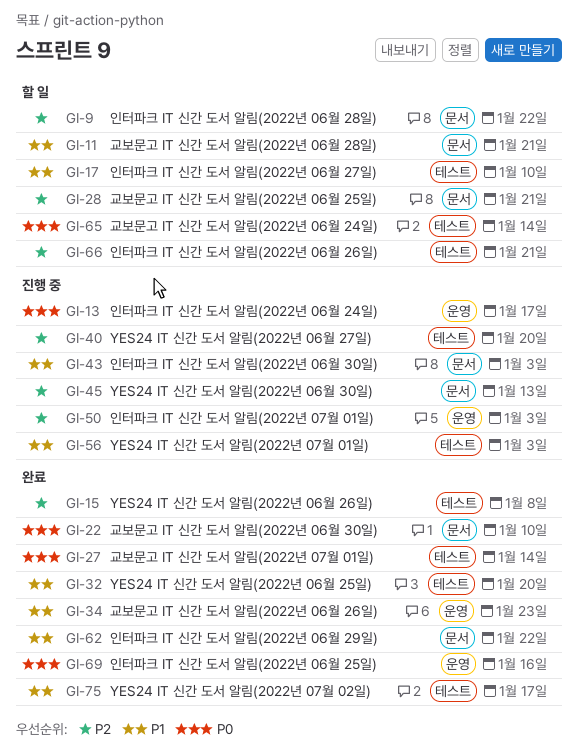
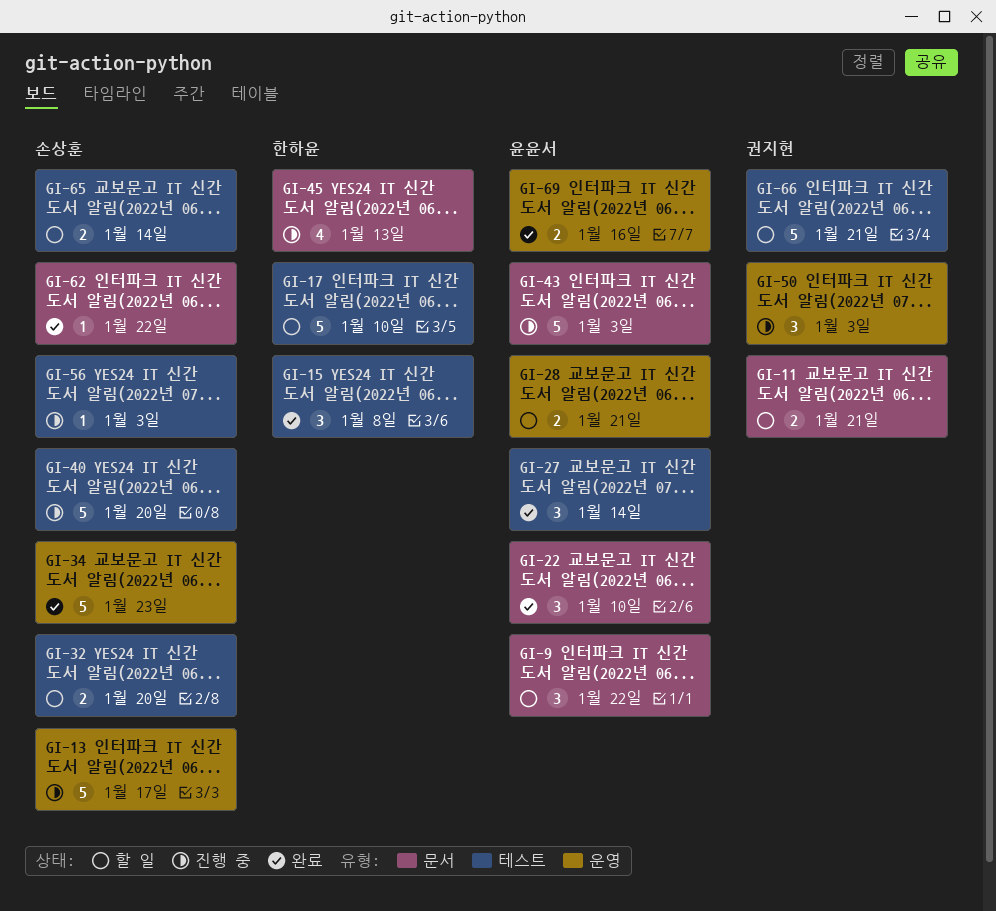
GI-28, label: 문서 -> 운영
GI-32, status: 완료 -> 할 일
GI-75: present -> none

